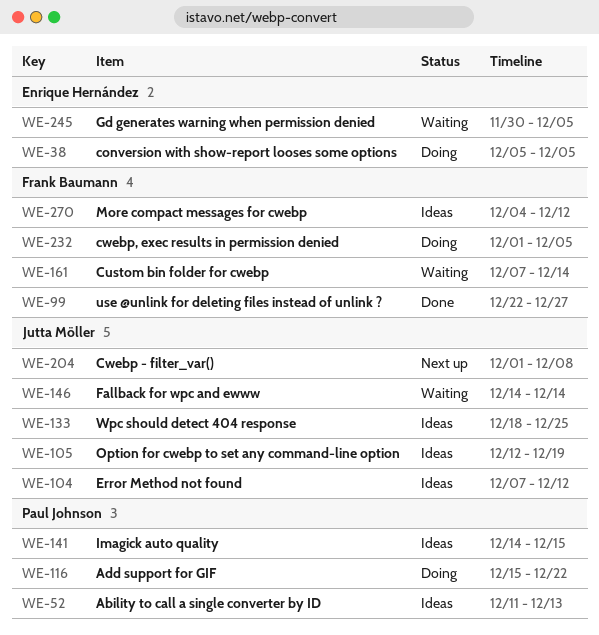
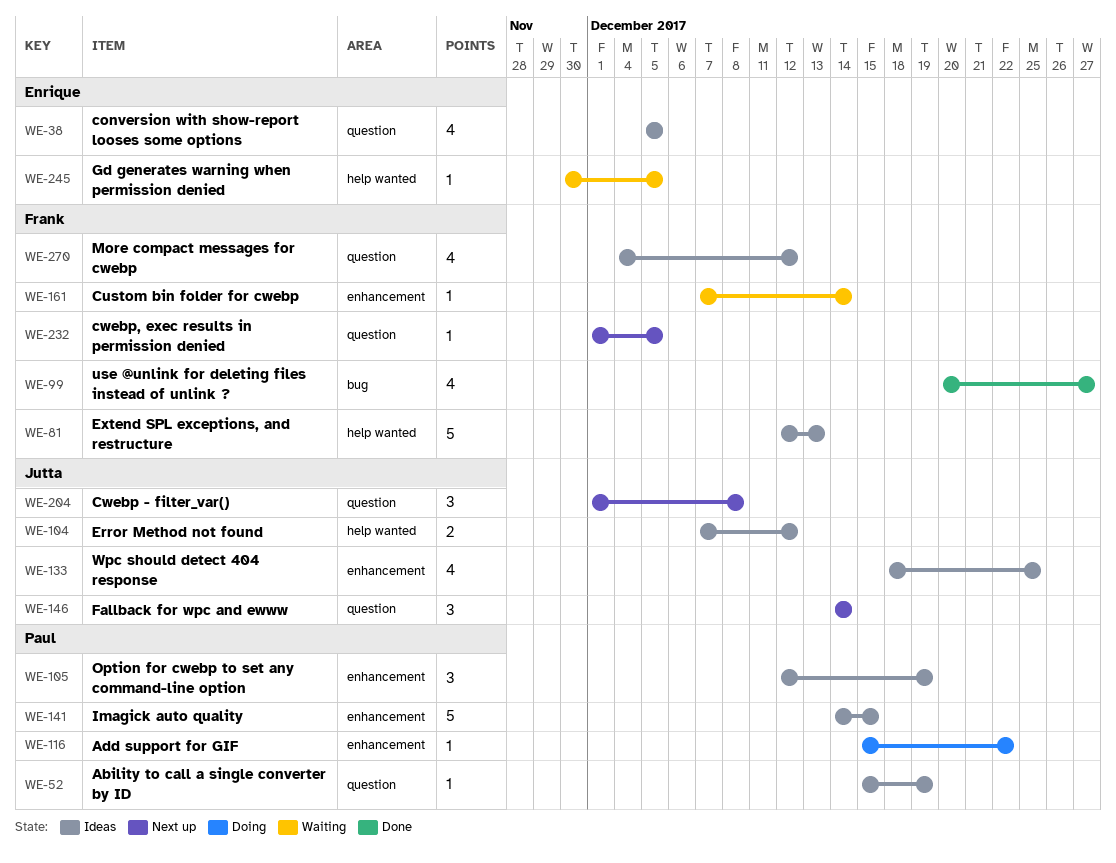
WE-38, status: Doing -> Ideas
WE-52, start: Dec 11 -> Dec 15
WE-52, due: Dec 13 -> Dec 19
WE-81: none -> present
WE-99, start: Dec 22 -> Dec 20
WE-105, owner: Jutta Möller -> Paul Johnson
WE-146, status: Waiting -> Next up
WE-232, status: Doing -> Next up

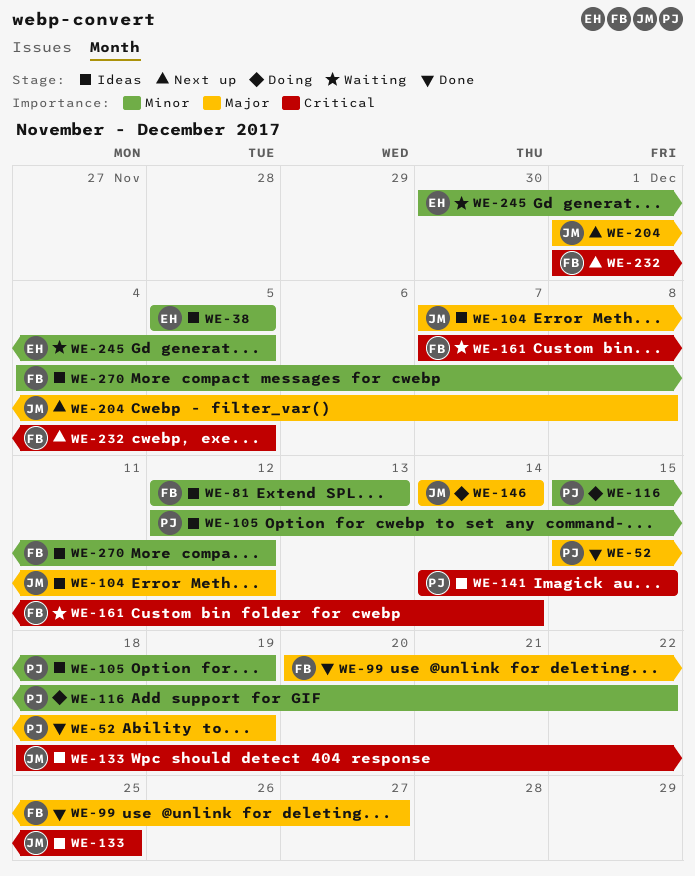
WE-52, status: Ideas -> Done
WE-146, status: Next up -> Doing

